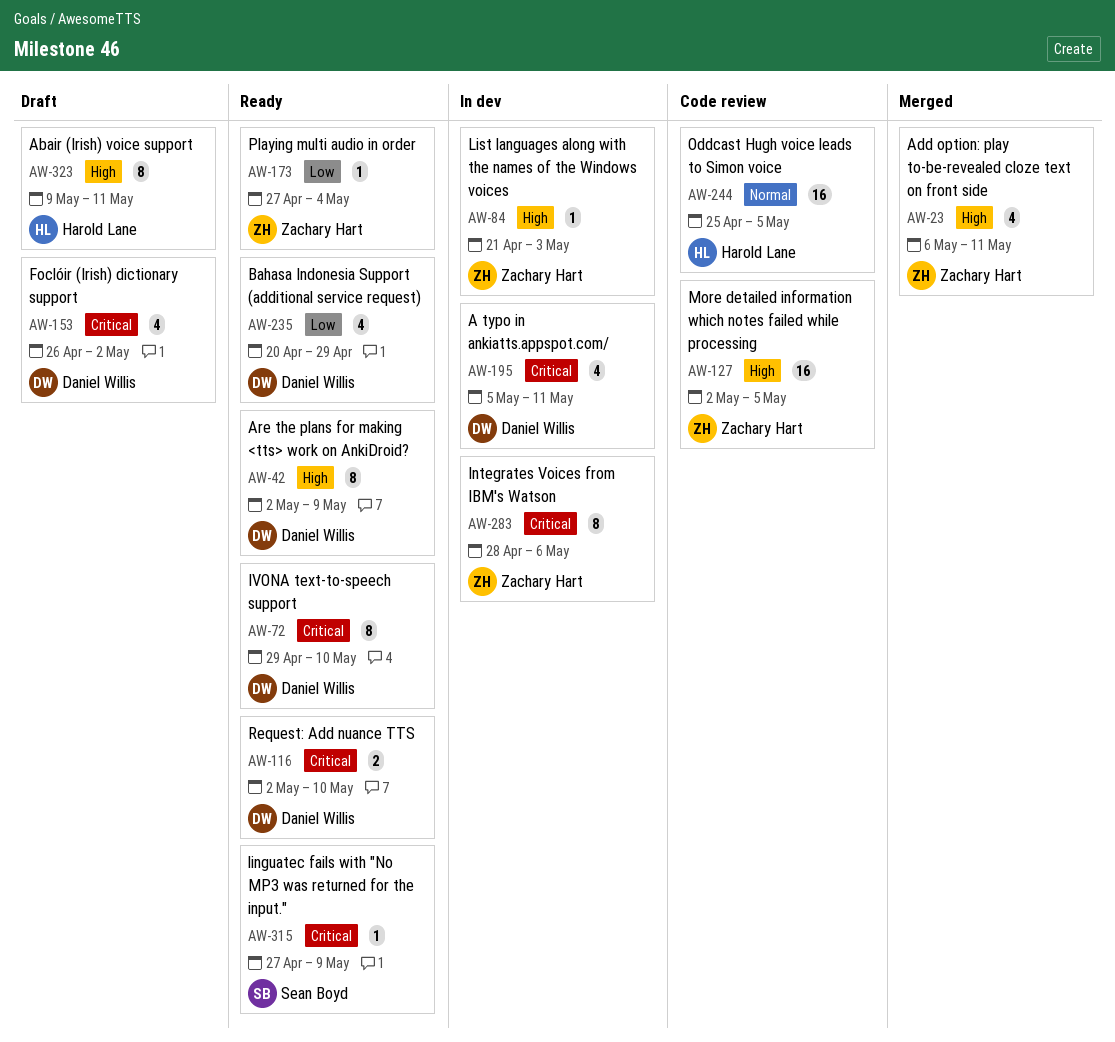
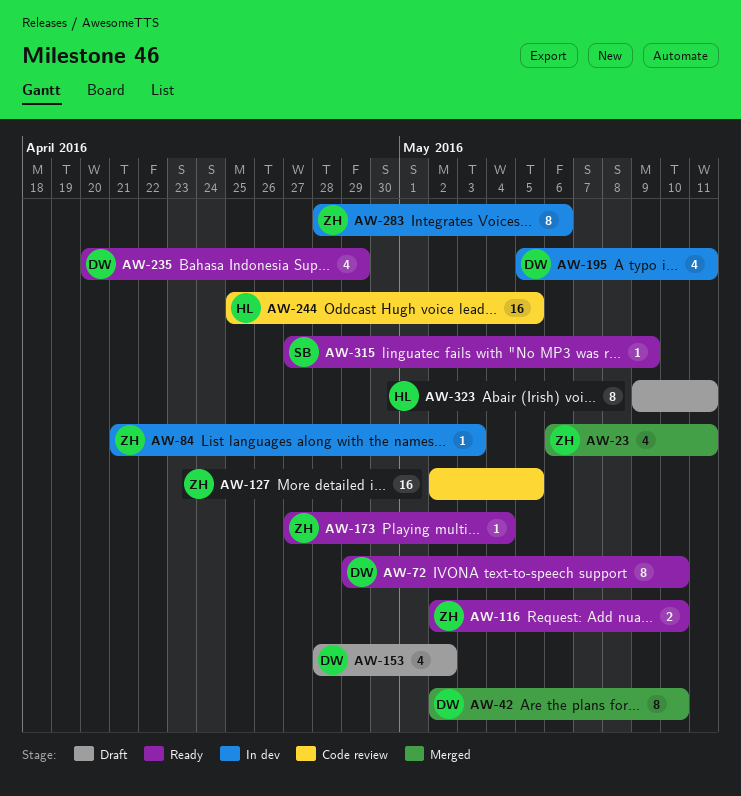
AW-42, status: Ready -> Merged
AW-42, due: May 9 -> May 10
AW-116, owner: Daniel Willis -> Zachary Hart
AW-153, start: Apr 26 -> Apr 28

